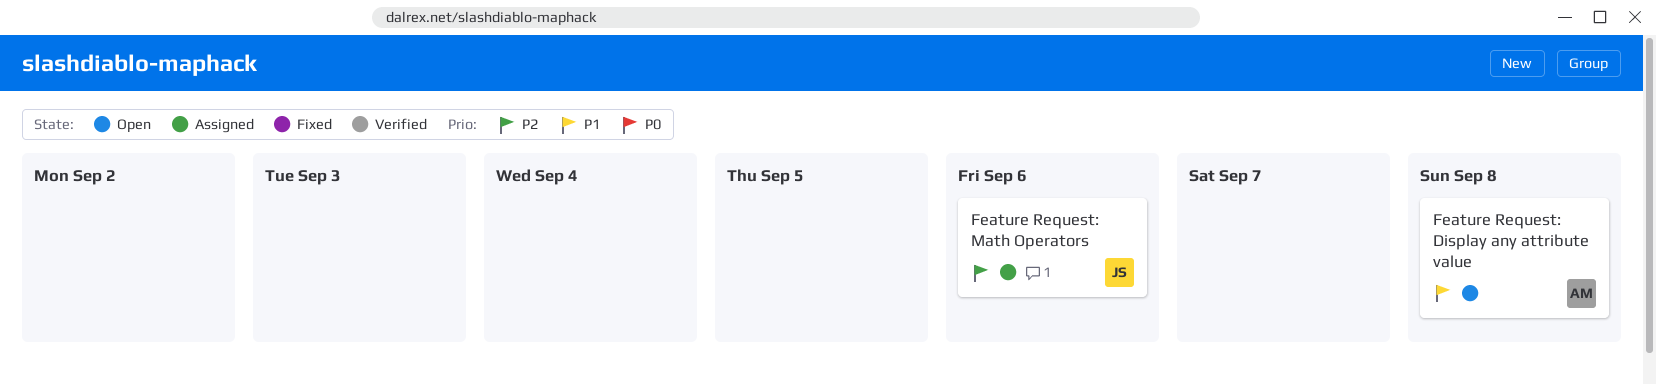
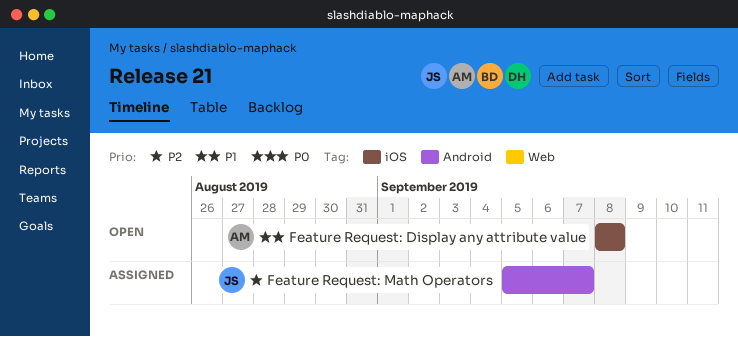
Feature Request: Math Operators, due: Sep 6 -> Sep 7

